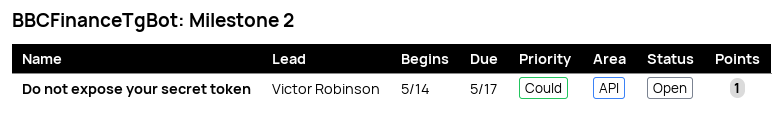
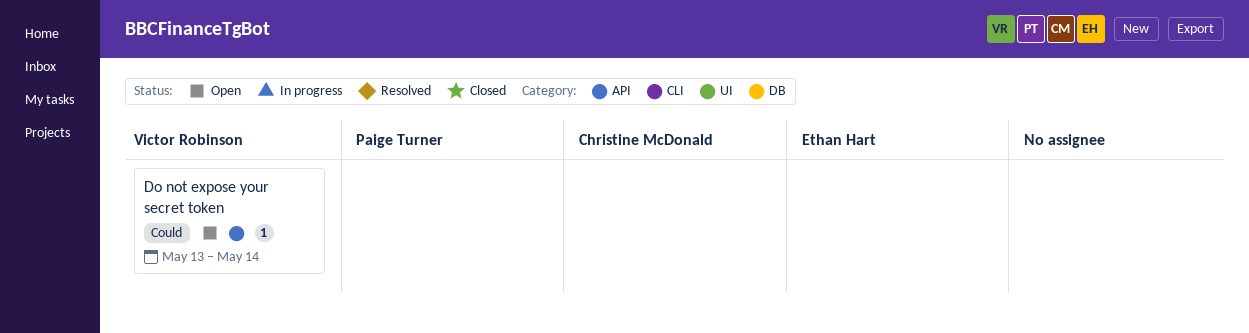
Do not expose your secret token, start: May 14 -> May 13
Do not expose your secret token, due: May 17 -> May 14

